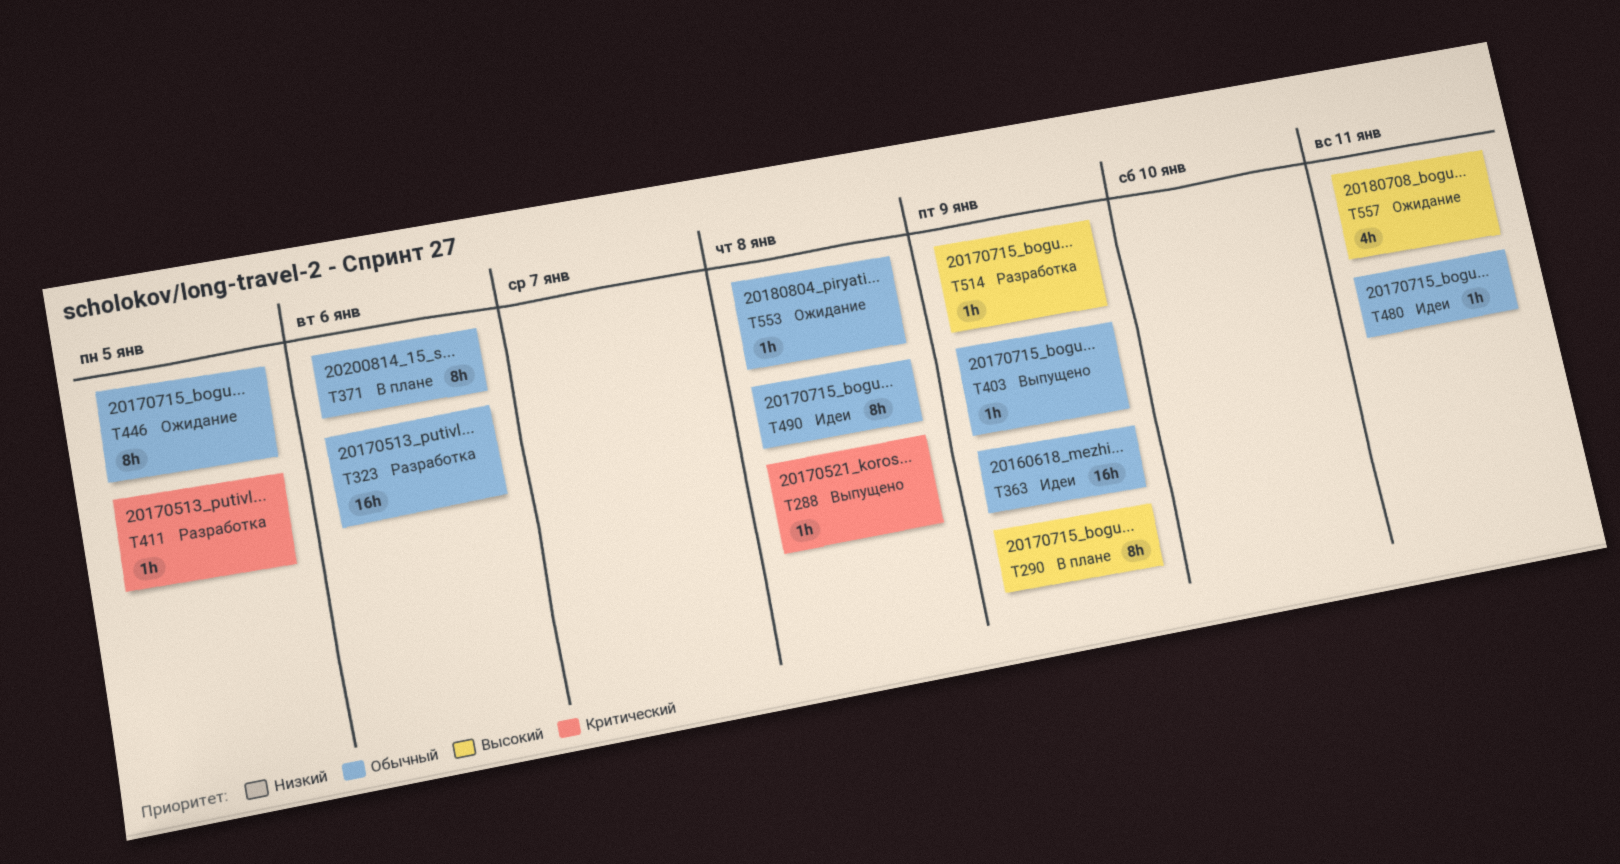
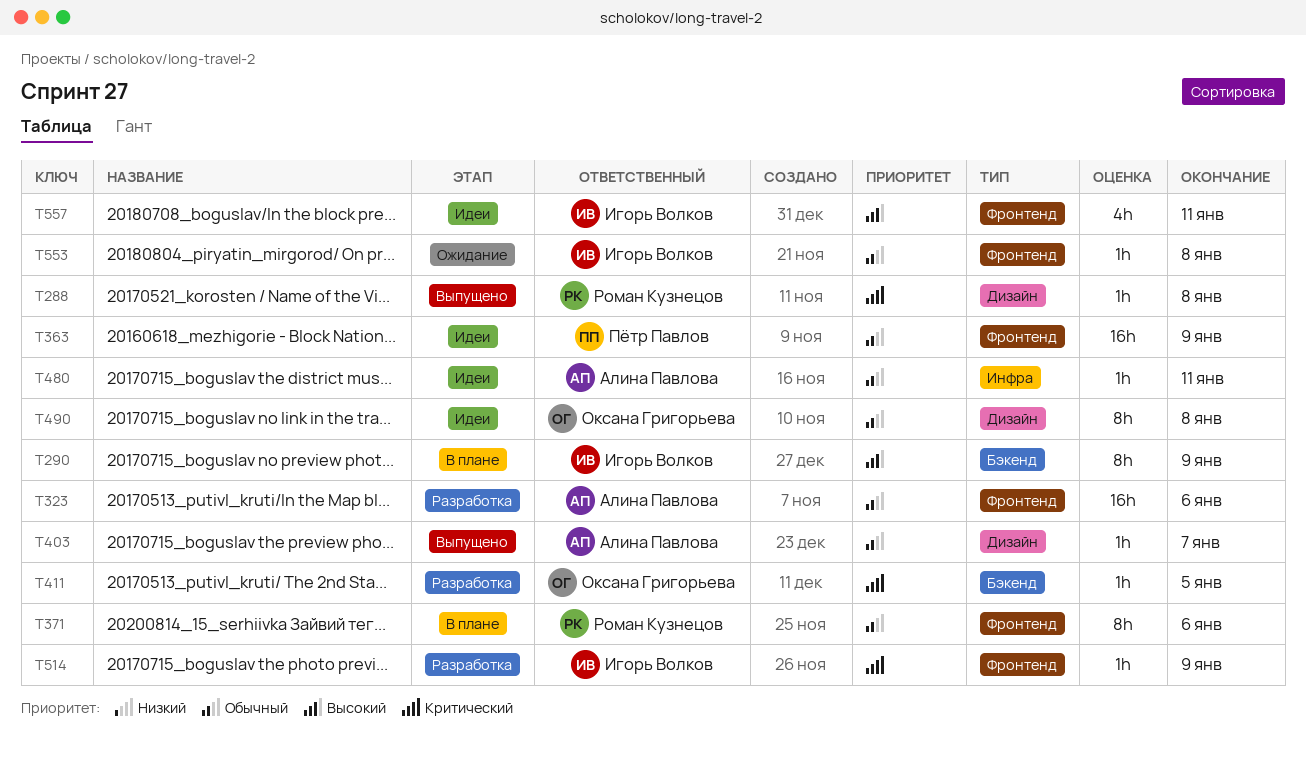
T403, due: Jan 9 -> Jan 7
T446: present -> none
T514, priority: Высокий -> Критический
T557, status: Ожидание -> Идеи

